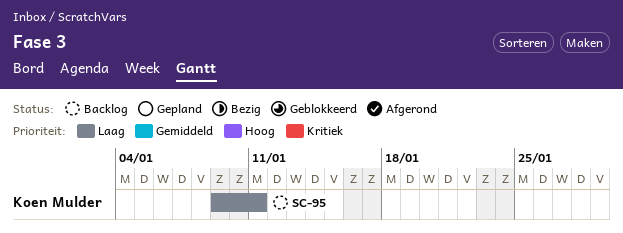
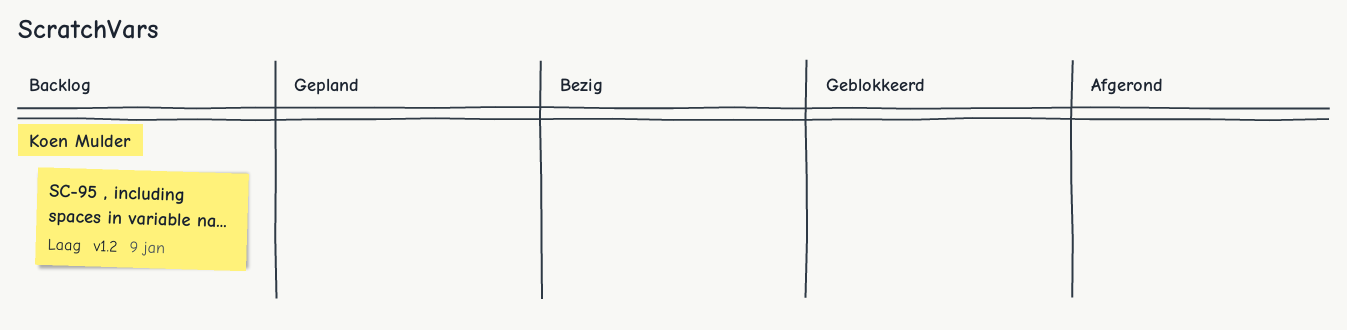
SC-95, due: Jan 11 -> Jan 9

